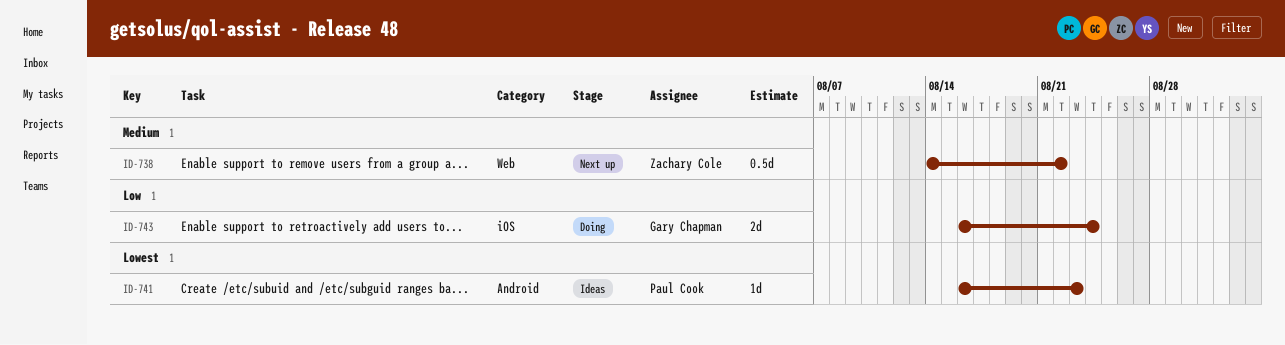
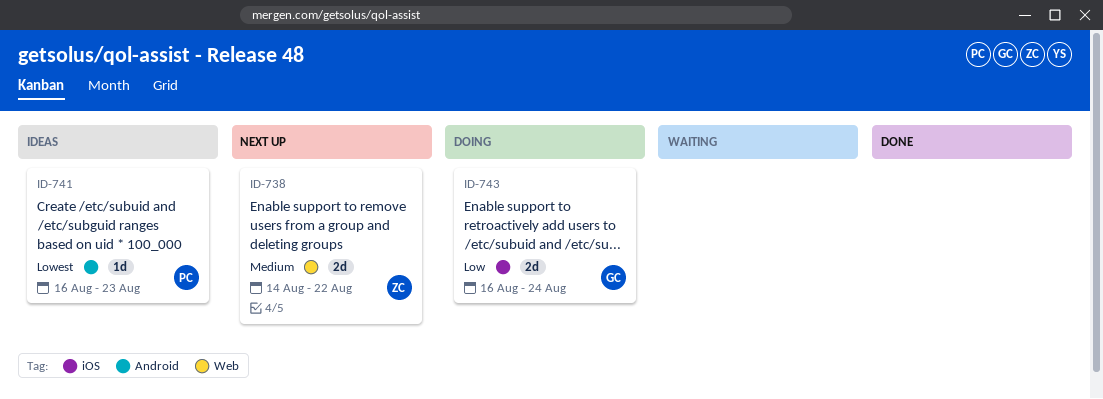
ID-738, estimate: 0.5d -> 2d

